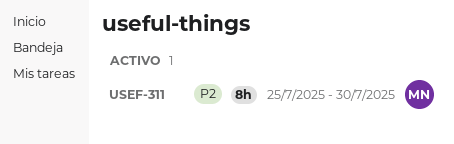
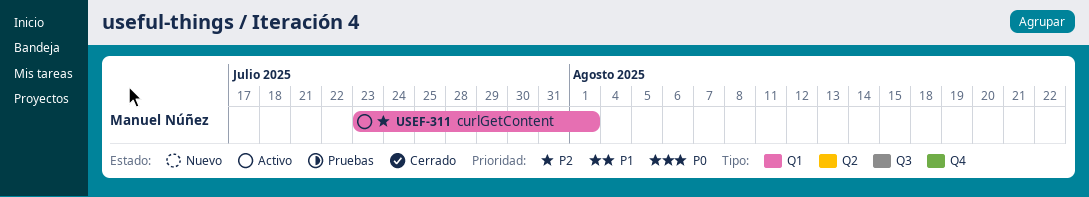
USEF-311, start: Jul 25 -> Jul 23
USEF-311, due: Jul 30 -> Aug 1

